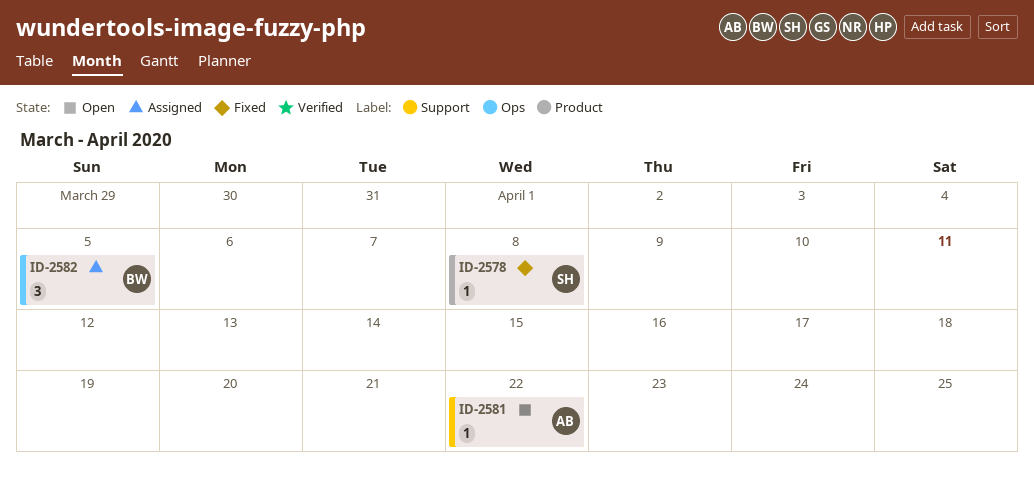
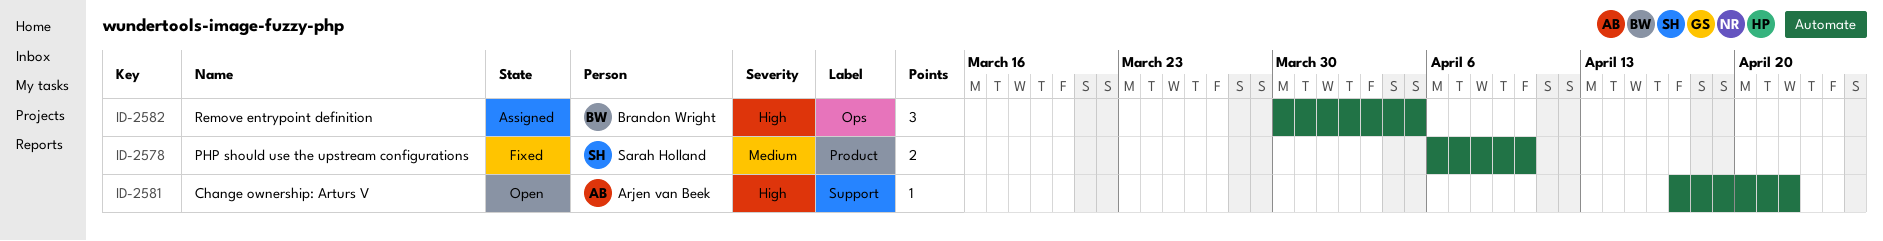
ID-2578, estimate: 1 -> 2
ID-2578, due: Apr 8 -> Apr 10

